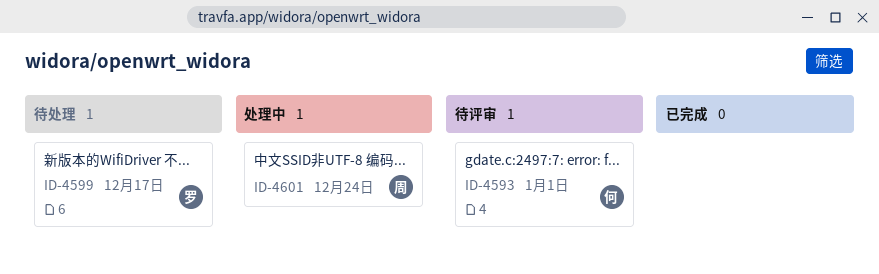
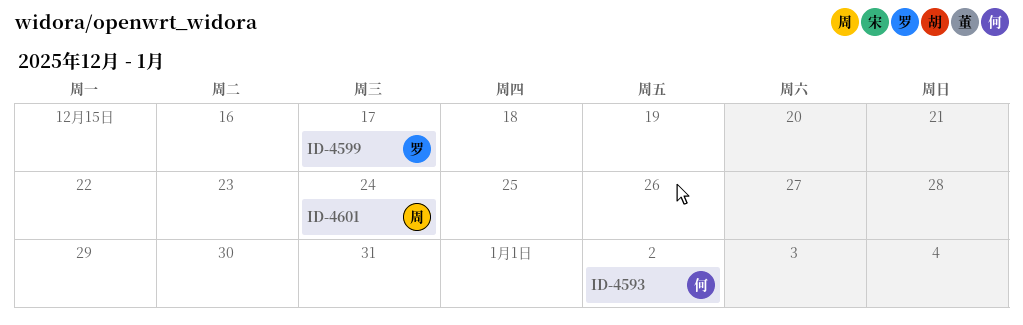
ID-4593, due: Jan 1 -> Jan 2

